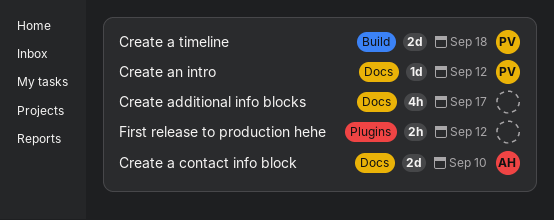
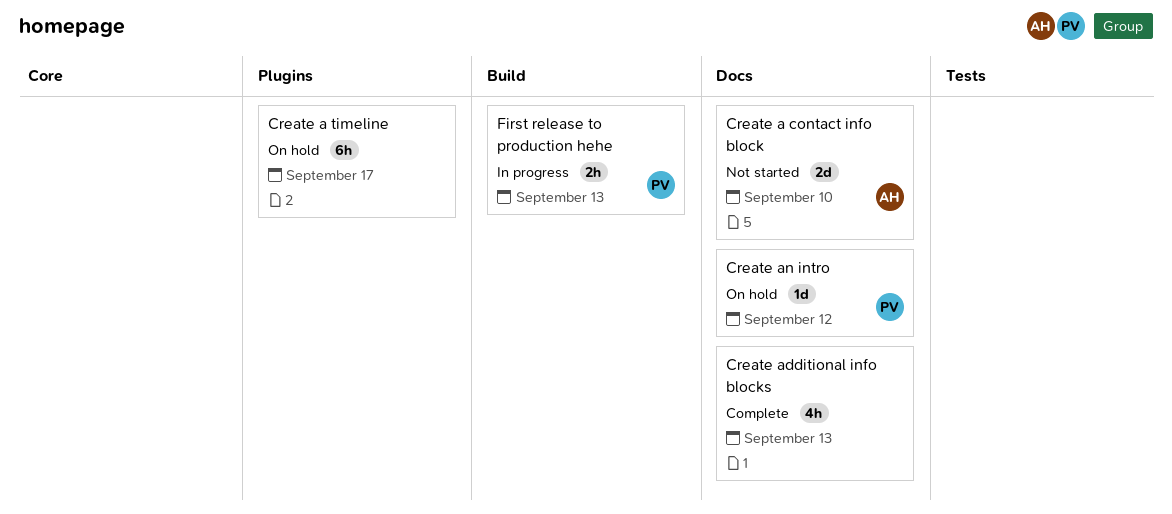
Create a timeline, owner: PV -> none
Create a timeline, label: Build -> Plugins
Create a timeline, estimate: 2d -> 6h
Create a timeline, due: Sep 18 -> Sep 17
Create additional info blocks, due: Sep 17 -> Sep 13
First release to production hehe, owner: none -> PV
First release to production hehe, label: Plugins -> Build
First release to production hehe, due: Sep 12 -> Sep 13

